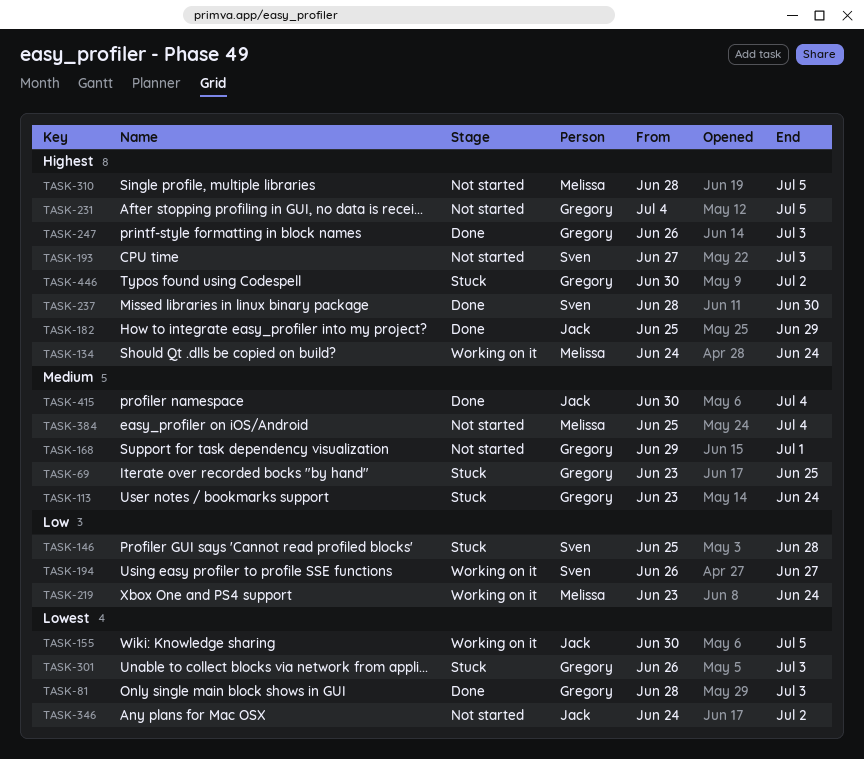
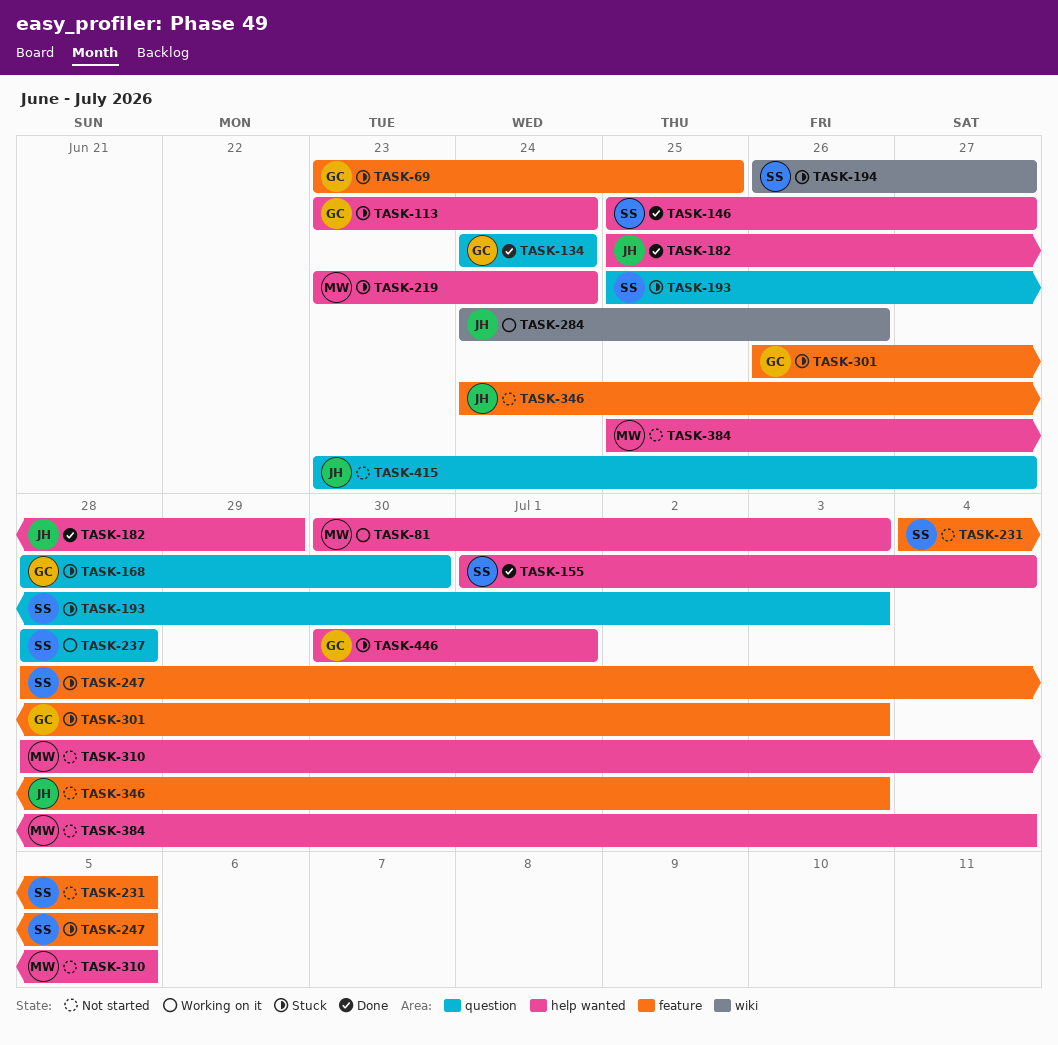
TASK-81, status: Done -> Working on it
TASK-81, owner: Gregory -> Melissa
TASK-81, start: Jun 28 -> Jun 30
TASK-134, status: Working on it -> Done
TASK-134, owner: Melissa -> Gregory
TASK-146, status: Stuck -> Done
TASK-146, due: Jun 28 -> Jun 27
TASK-155, status: Working on it -> Done
TASK-155, owner: Jack -> Sven
TASK-155, start: Jun 30 -> Jul 1
TASK-155, due: Jul 5 -> Jul 4
TASK-168, status: Not started -> Stuck
TASK-168, start: Jun 29 -> Jun 28
TASK-168, due: Jul 1 -> Jun 30
TASK-193, status: Not started -> Stuck
TASK-193, start: Jun 27 -> Jun 25
TASK-194, status: Working on it -> Stuck
TASK-219, status: Working on it -> Stuck
TASK-231, owner: Gregory -> Sven
TASK-237, status: Done -> Working on it
TASK-237, due: Jun 30 -> Jun 28
TASK-247, status: Done -> Stuck
TASK-247, owner: Gregory -> Sven
TASK-247, start: Jun 26 -> Jun 28
TASK-247, due: Jul 3 -> Jul 5
TASK-284: none -> present
TASK-346, due: Jul 2 -> Jul 3
TASK-415, status: Done -> Not started
TASK-415, start: Jun 30 -> Jun 23
TASK-415, due: Jul 4 -> Jun 27
TASK-446, due: Jul 2 -> Jul 1

